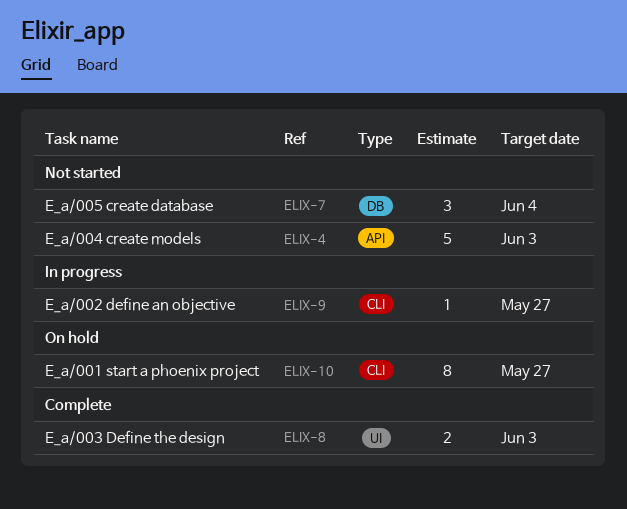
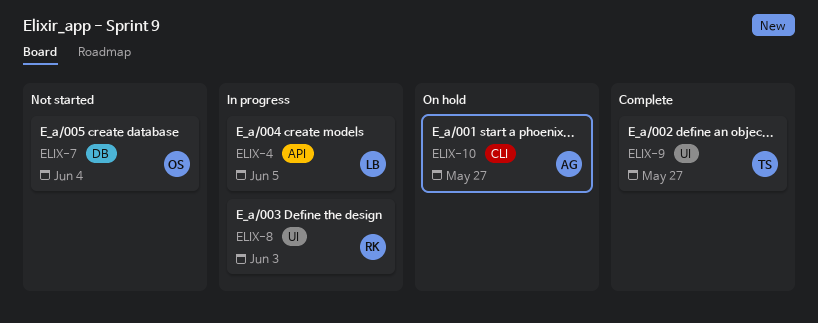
ELIX-4, status: Not started -> In progress
ELIX-4, due: Jun 3 -> Jun 5
ELIX-8, status: Complete -> In progress
ELIX-9, status: In progress -> Complete
ELIX-9, label: CLI -> UI

